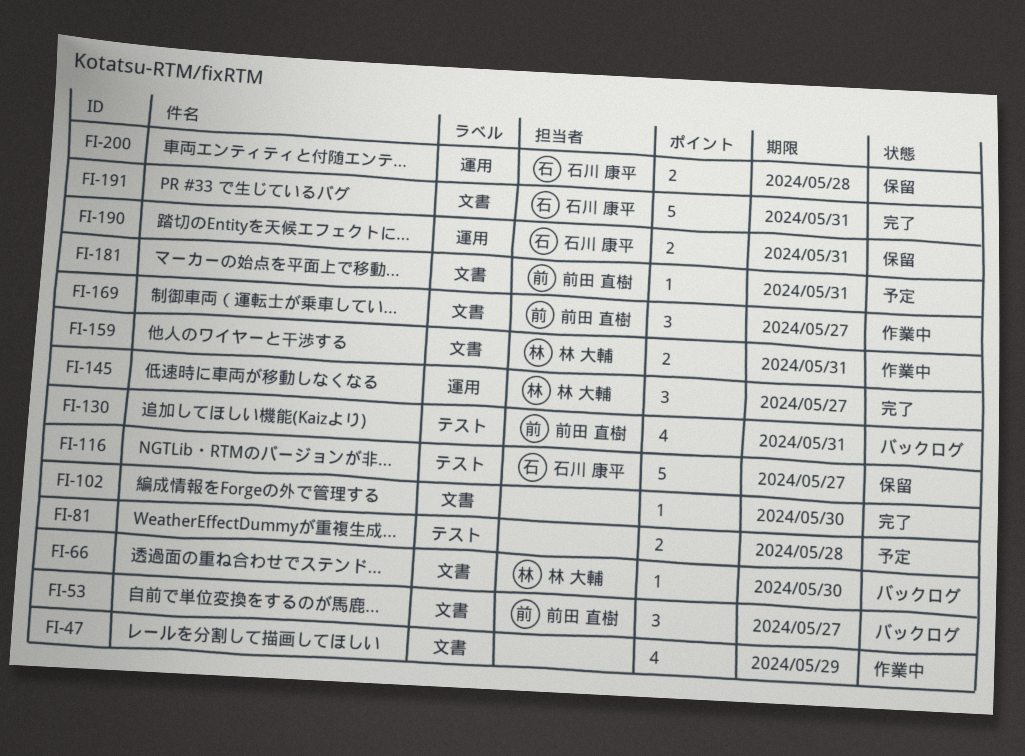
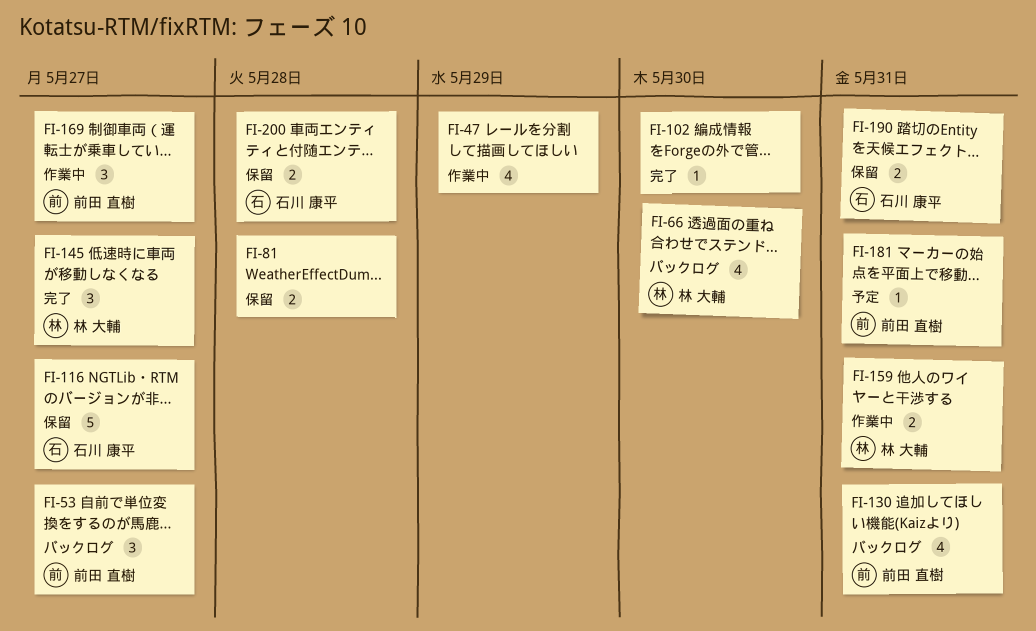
FI-66, estimate: 1 -> 4
FI-81, status: 予定 -> 保留
FI-191: present -> none

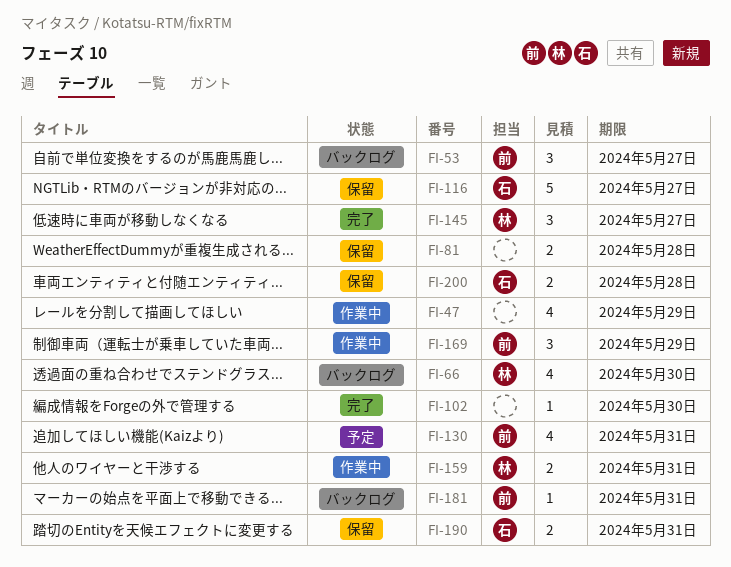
FI-130, status: バックログ -> 予定
FI-169, due: May 27 -> May 29
FI-181, status: 予定 -> バックログ

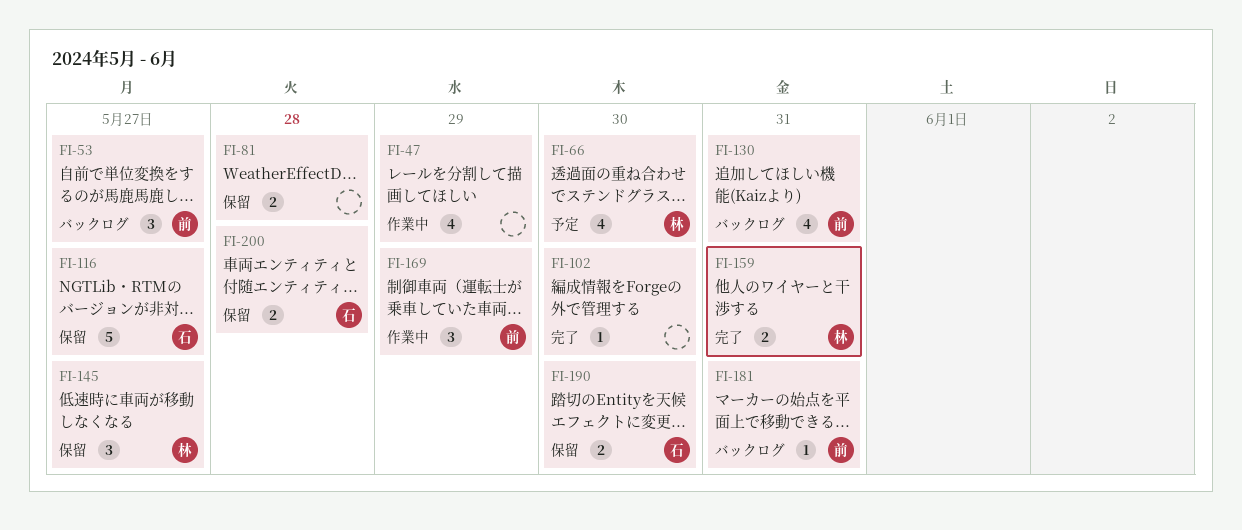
FI-66, status: バックログ -> 予定
FI-130, status: 予定 -> バックログ
FI-145, status: 完了 -> 保留
FI-159, status: 作業中 -> 完了
FI-190, due: May 31 -> May 30

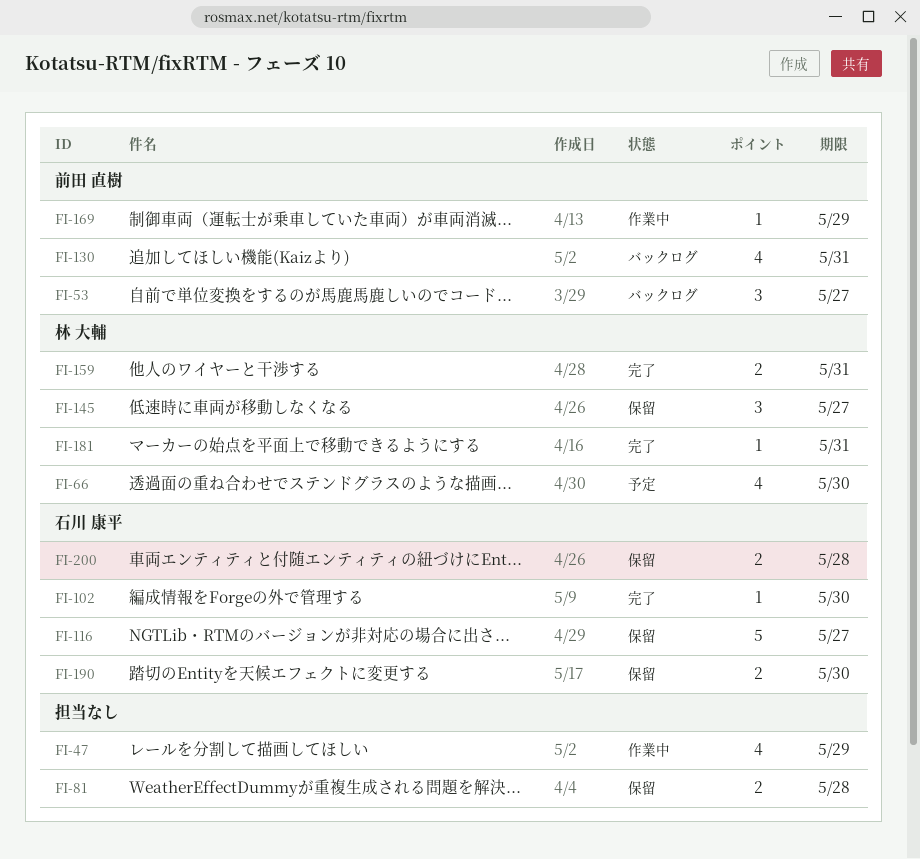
FI-102, owner: none -> 石川 康平
FI-169, estimate: 3 -> 1
FI-181, status: バックログ -> 完了
FI-181, owner: 前田 直樹 -> 林 大輔

